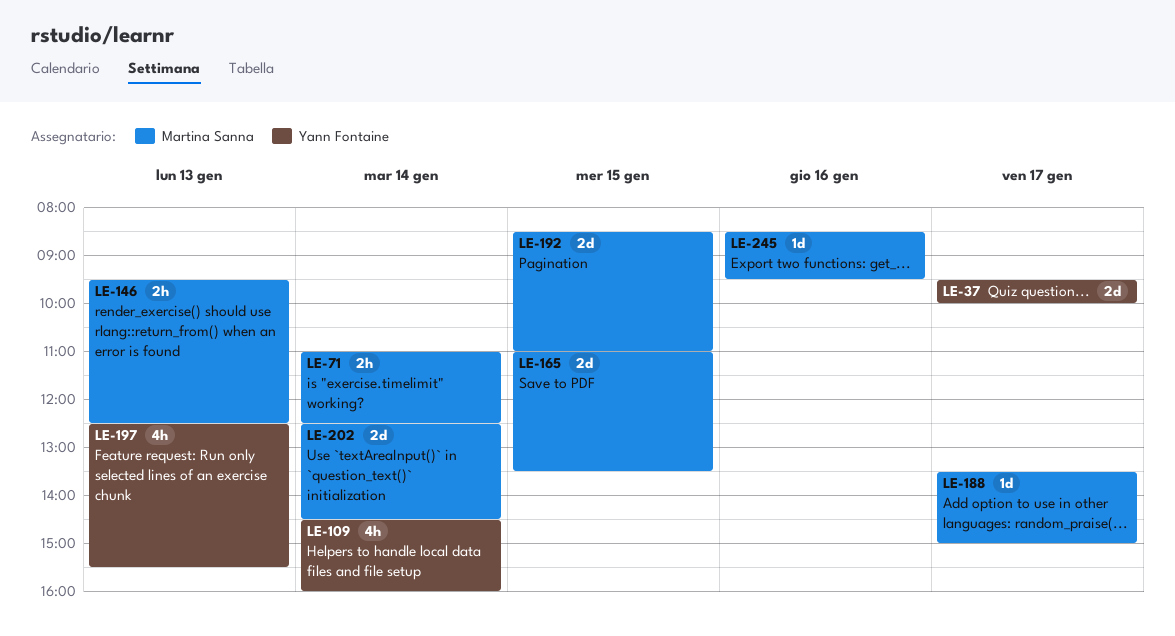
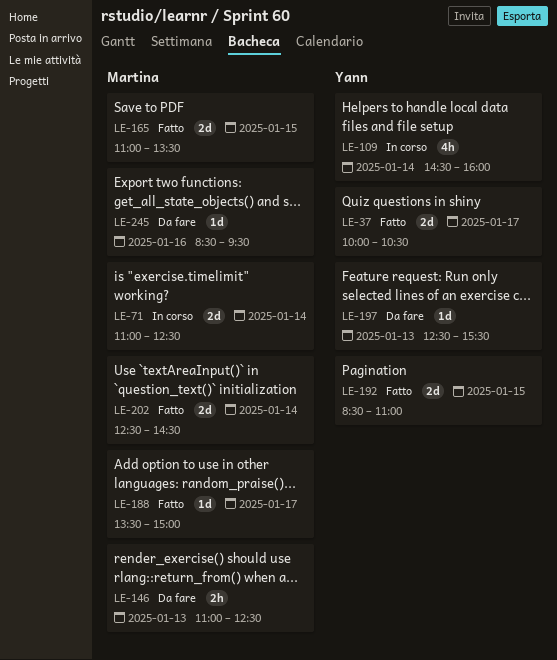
LE-37, begins: 09:30 -> 10:00
LE-37, ends: 10:00 -> 10:30
LE-71, estimate: 2h -> 2d
LE-146, begins: 09:30 -> 11:00
LE-192, owner: Martina Sanna -> Yann Fontaine
LE-197, estimate: 4h -> 1d

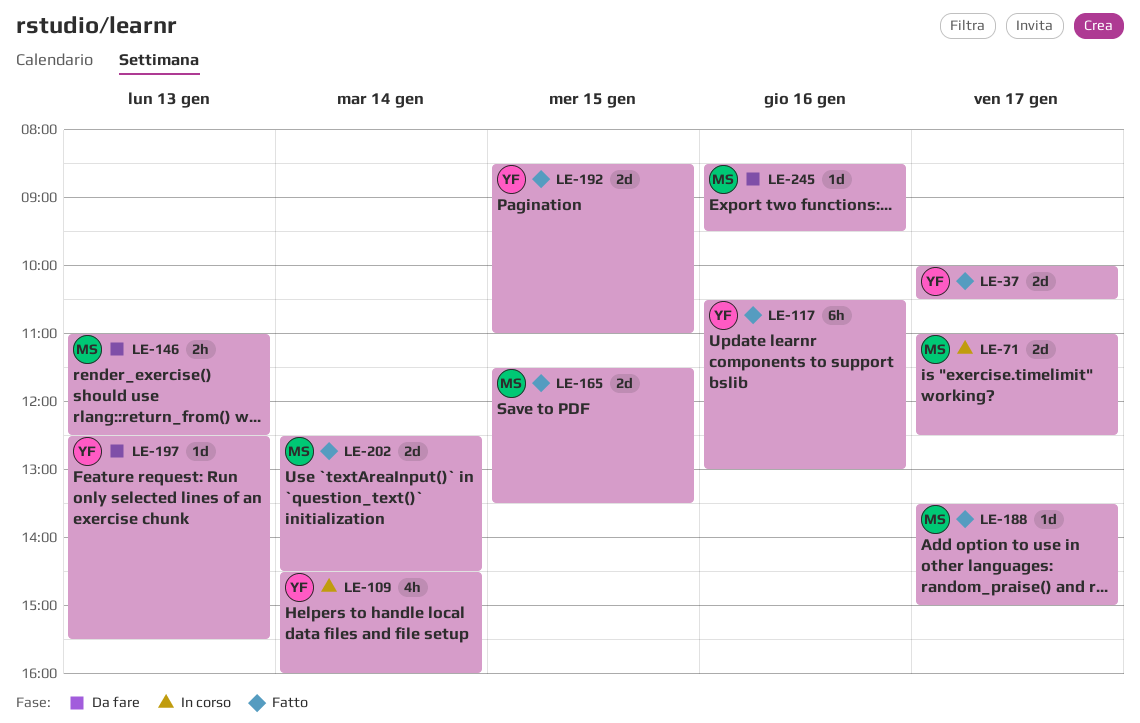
LE-71, day: Jan 14 -> Jan 17
LE-117: none -> present
LE-165, begins: 11:00 -> 11:30

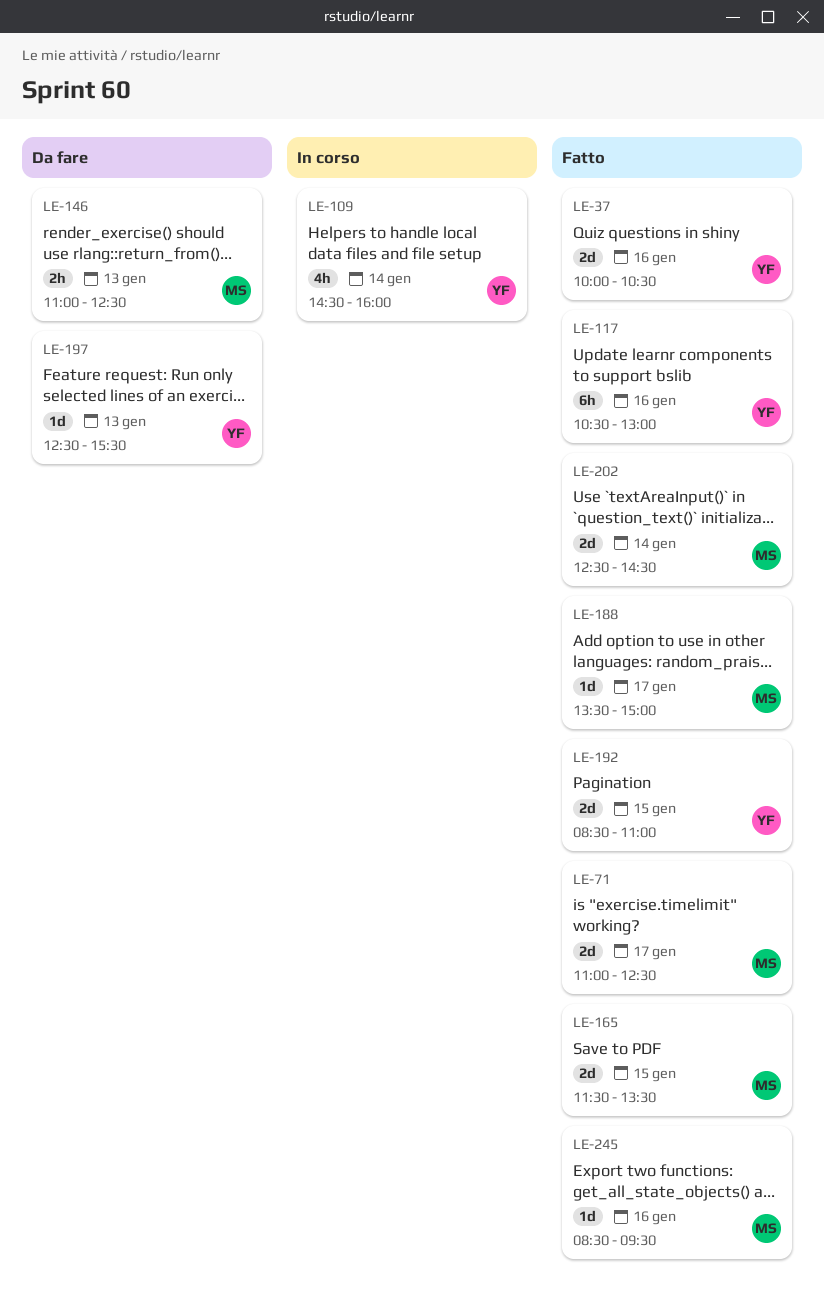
LE-37, day: Jan 17 -> Jan 16
LE-71, status: In corso -> Fatto
LE-245, status: Da fare -> Fatto

